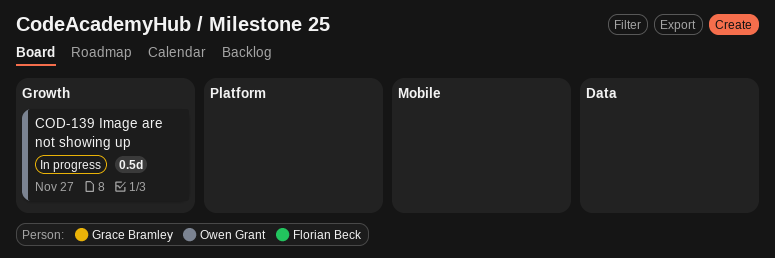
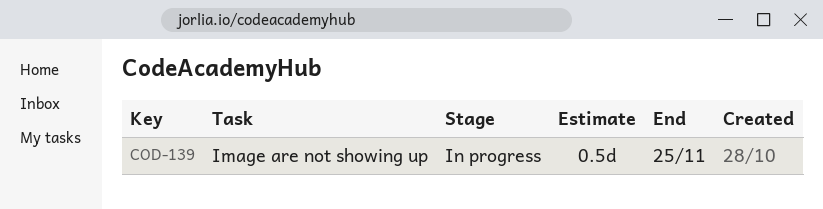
COD-139, due: Nov 27 -> Nov 25

